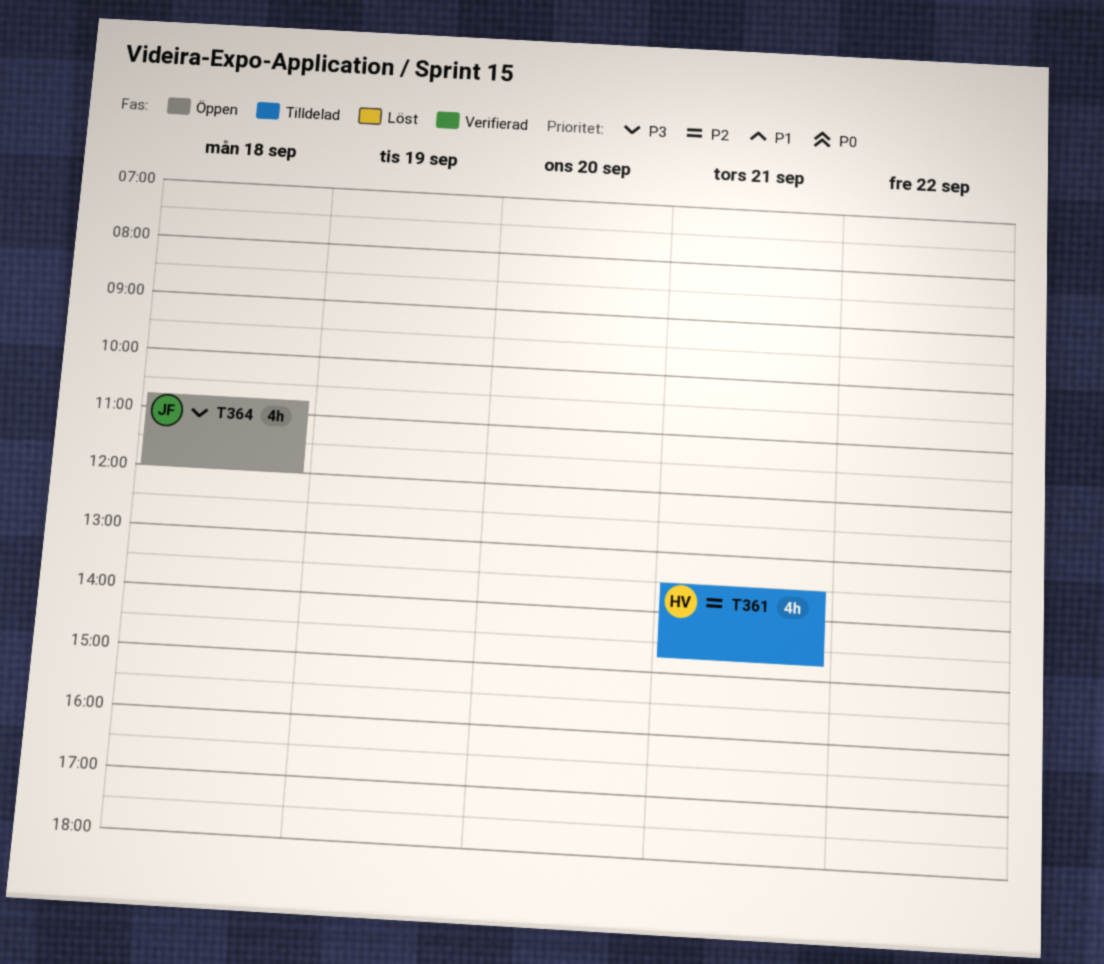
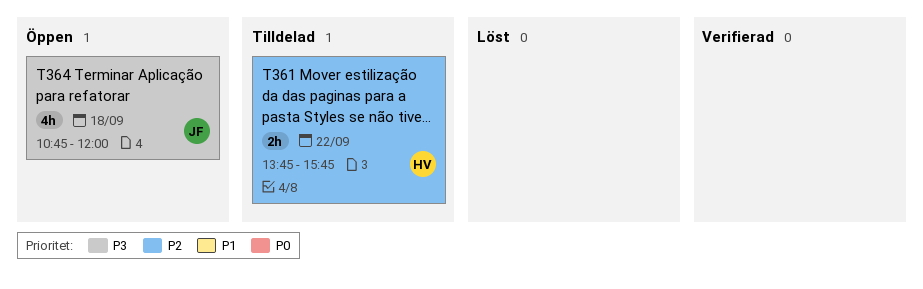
T361, estimate: 4h -> 2h
T361, day: Sep 21 -> Sep 22
T361, begins: 13:30 -> 13:45
T361, ends: 14:45 -> 15:45

